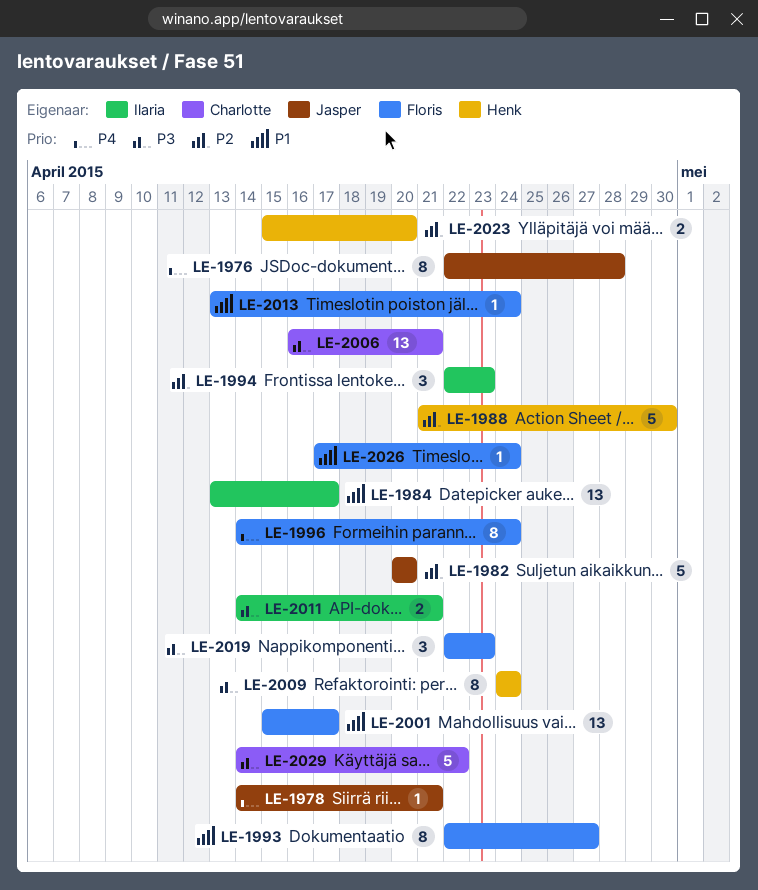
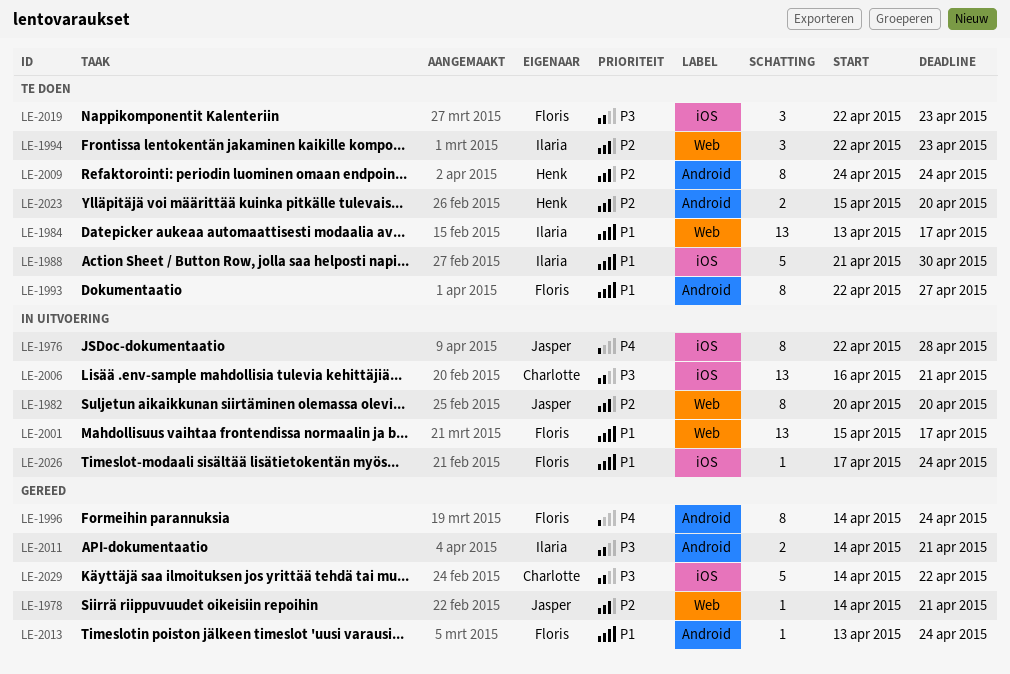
LE-1978, priority: P4 -> P2
LE-1982, estimate: 5 -> 8
LE-1988, owner: Henk -> Ilaria
LE-1988, priority: P2 -> P1
LE-2009, priority: P3 -> P2

